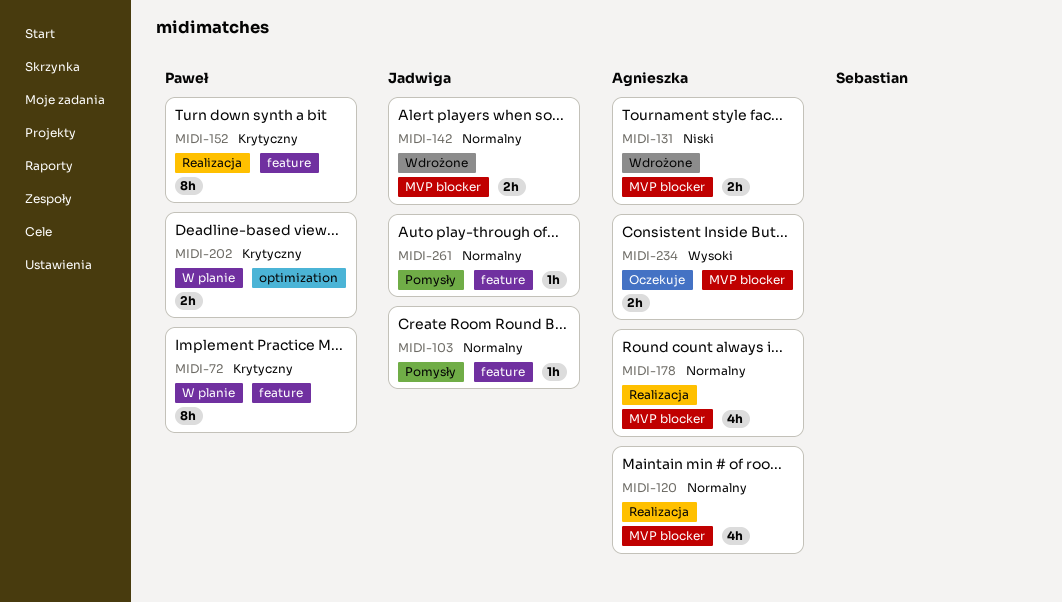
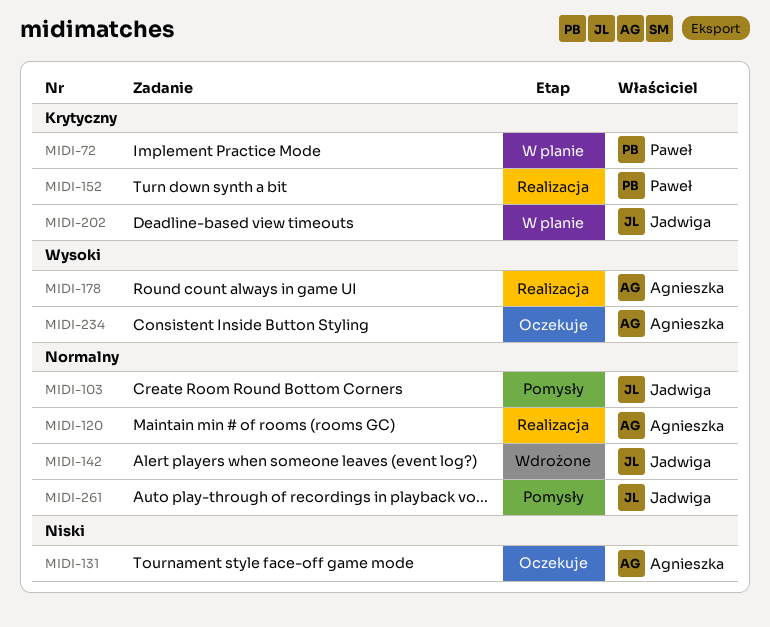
MIDI-131, status: Wdrożone -> Oczekuje
MIDI-178, priority: Normalny -> Wysoki
MIDI-202, owner: Paweł -> Jadwiga

